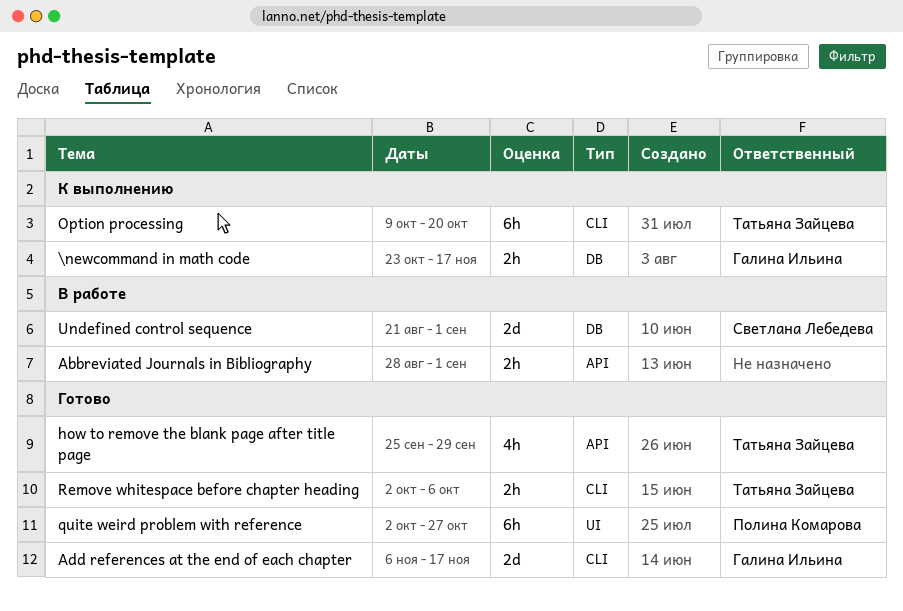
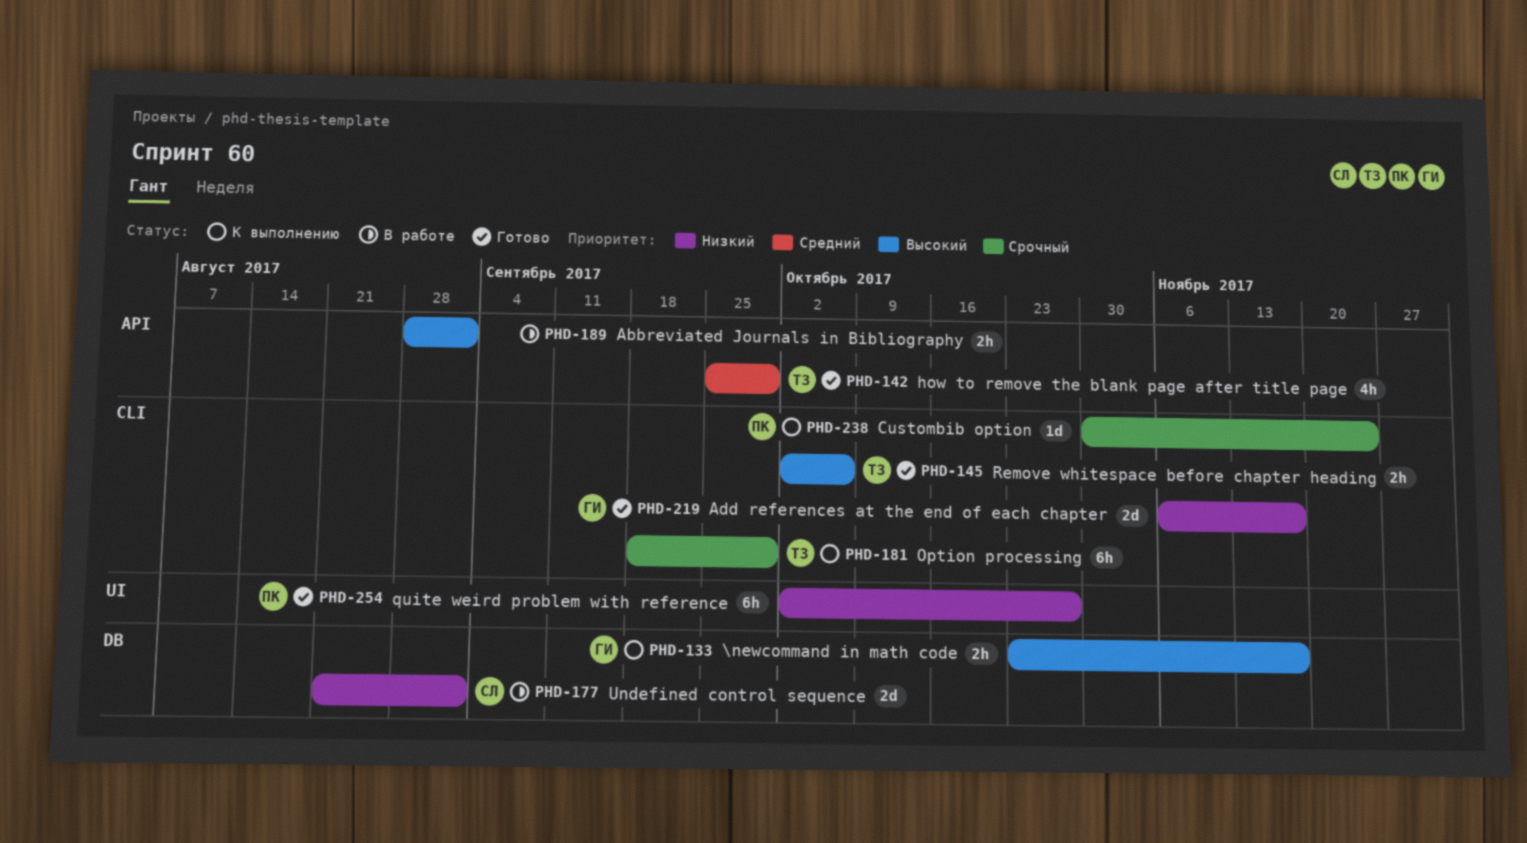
Custombib option: none -> present
Option processing, start: Oct 9 -> Sep 18
Option processing, due: Oct 20 -> Sep 29

